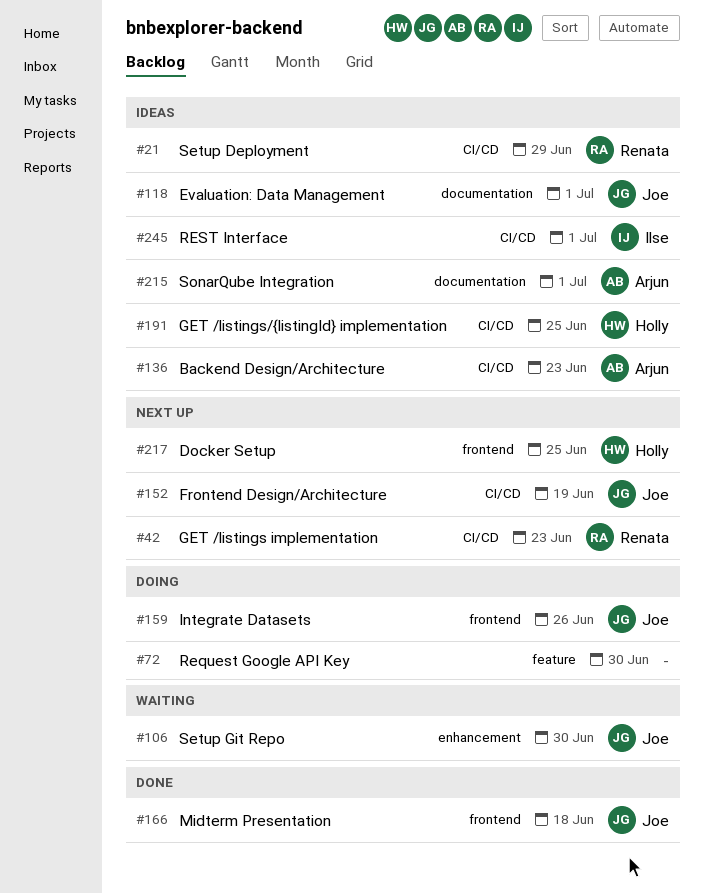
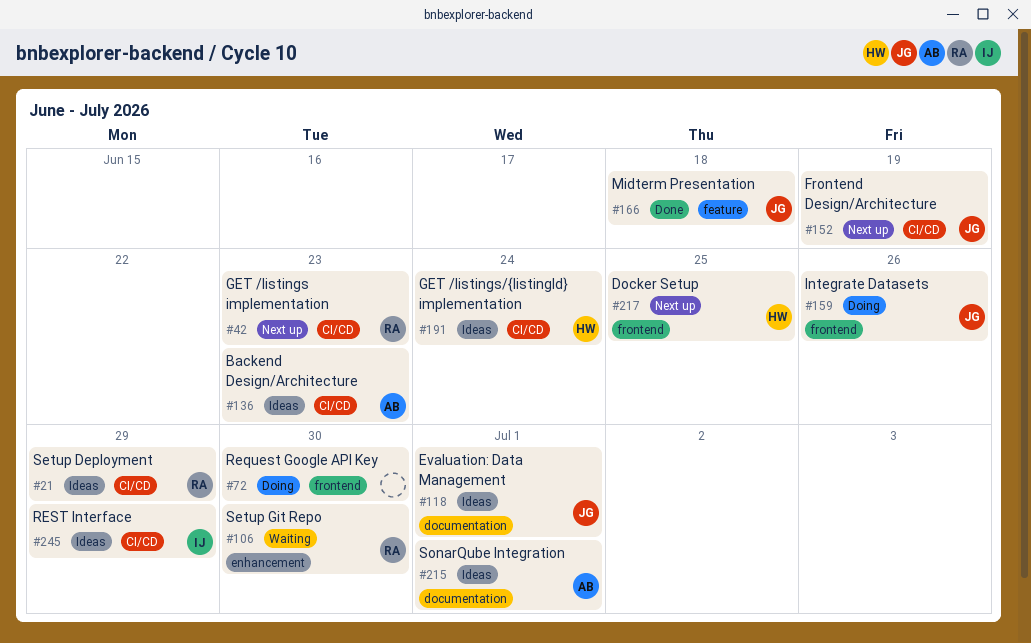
#72, label: feature -> frontend
#106, owner: Joe -> Renata
#166, label: frontend -> feature
#191, due: Jun 25 -> Jun 24
#245, due: Jul 1 -> Jun 29

